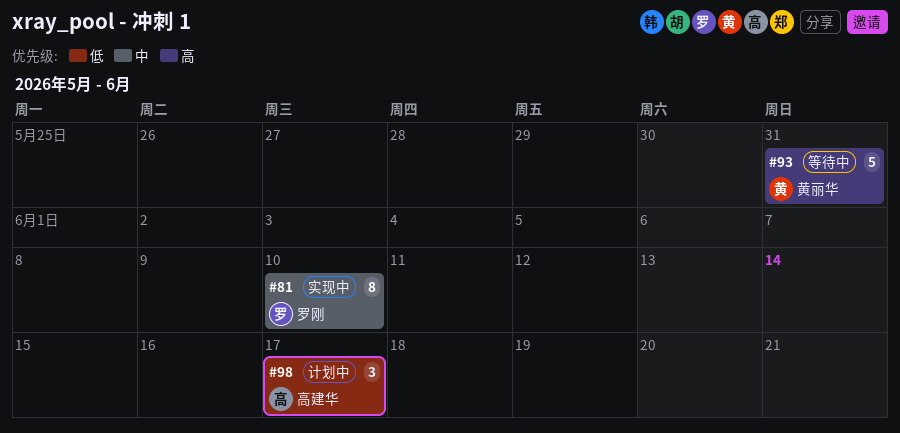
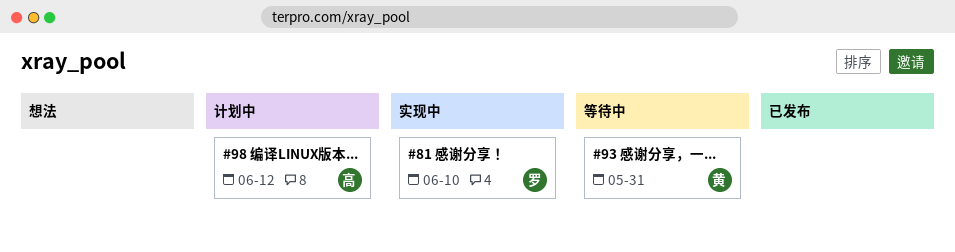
#98, due: Jun 17 -> Jun 12

